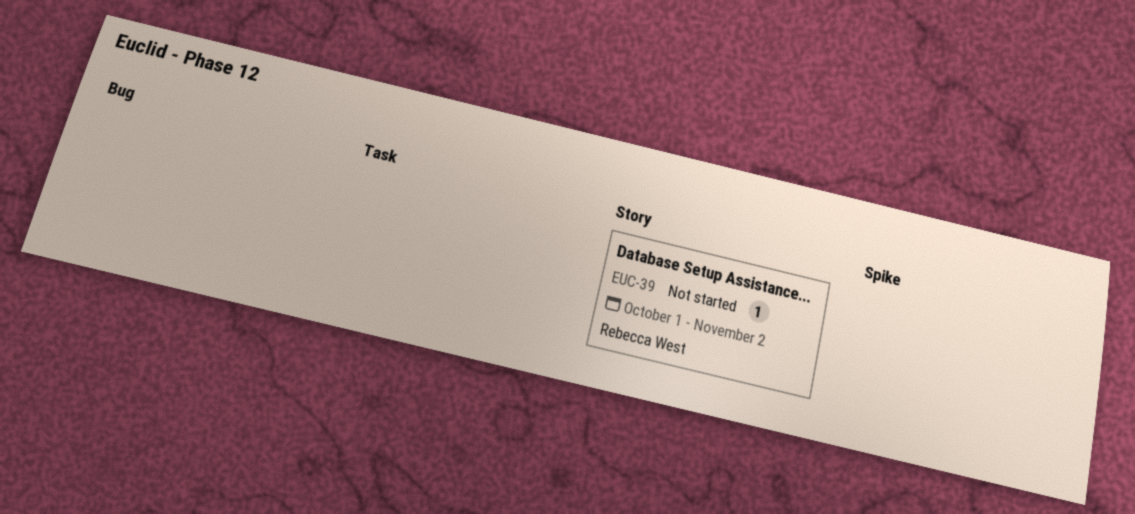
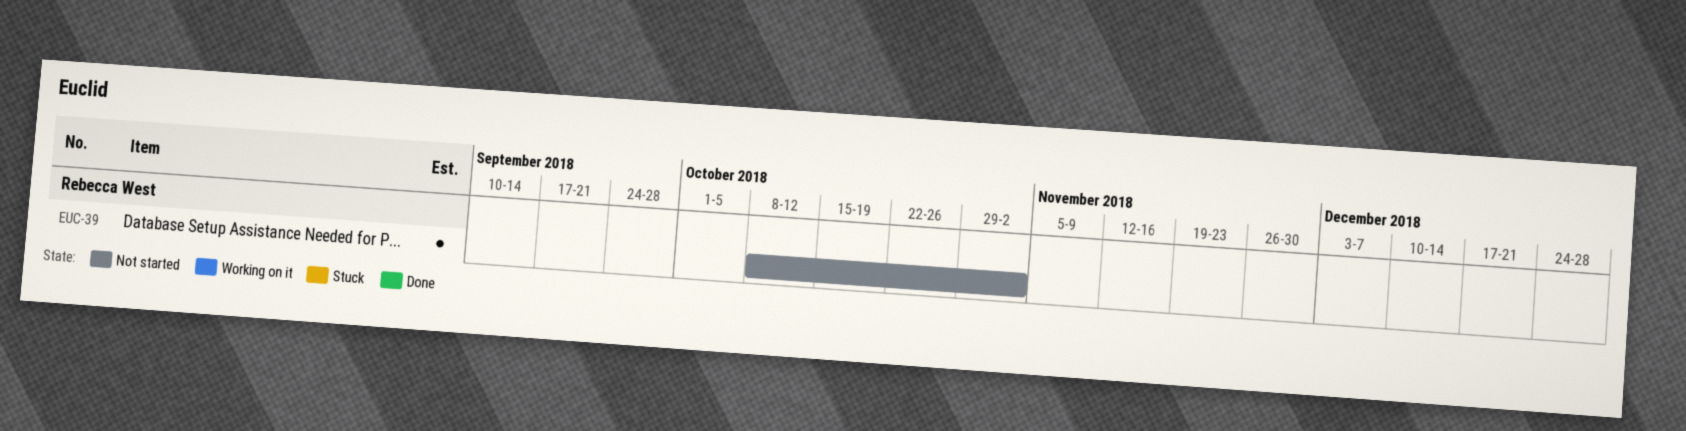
EUC-39, start: Oct 1 -> Oct 8

